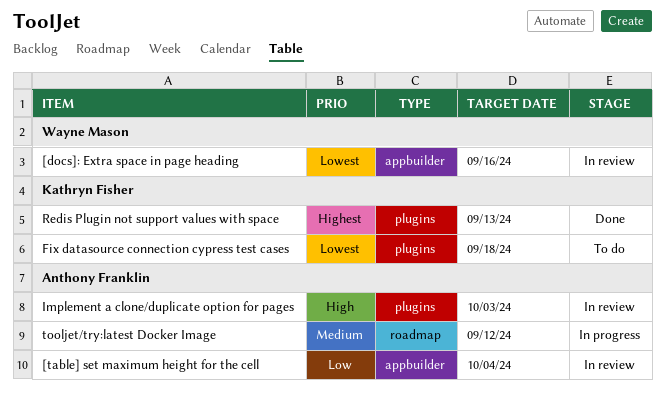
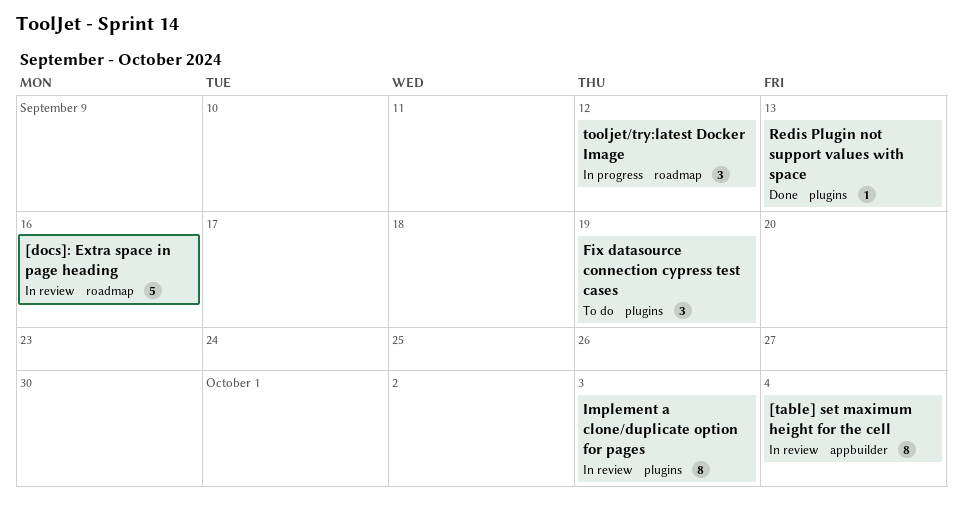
[docs]: Extra space in page heading, label: appbuilder -> roadmap
Fix datasource connection cypress test cases, due: Sep 18 -> Sep 19

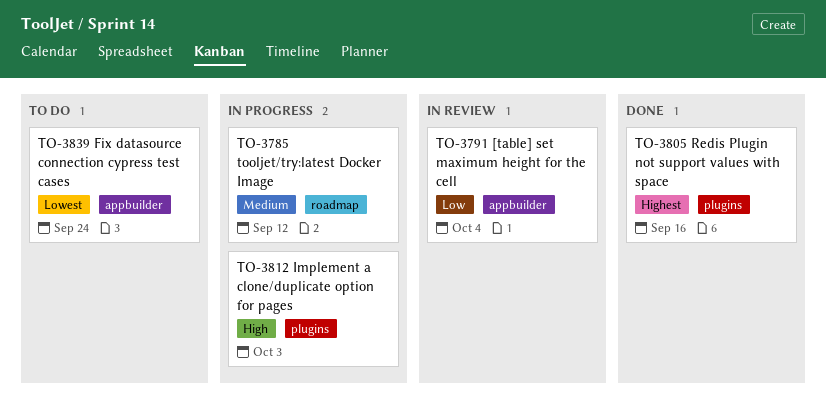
[docs]: Extra space in page heading: present -> none
Fix datasource connection cypress test cases, label: plugins -> appbuilder
Fix datasource connection cypress test cases, due: Sep 19 -> Sep 24
Implement a clone/duplicate option for pages, status: In review -> In progress
Redis Plugin not support values with space, due: Sep 13 -> Sep 16

